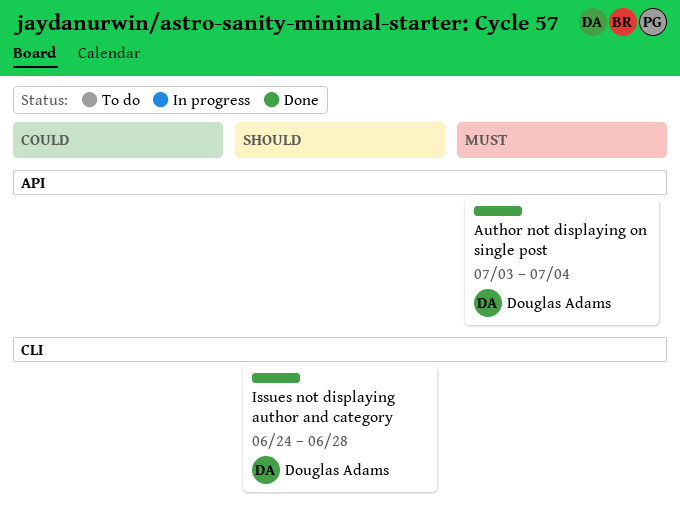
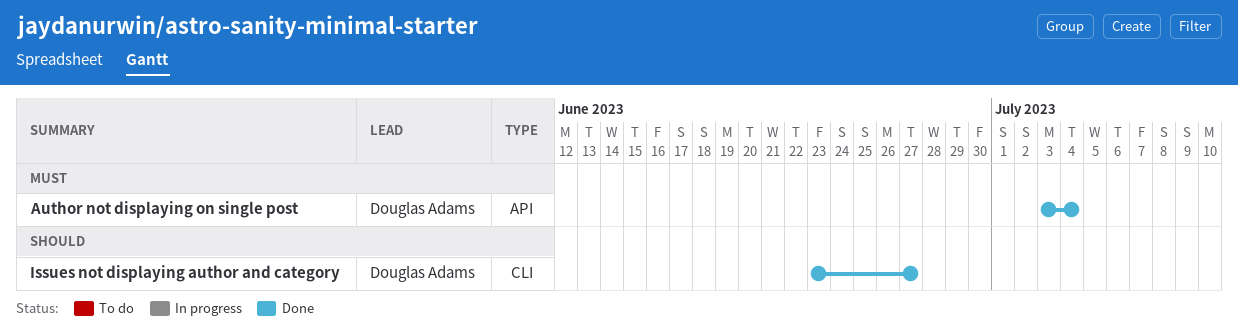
Issues not displaying author and category, start: Jun 24 -> Jun 23
Issues not displaying author and category, due: Jun 28 -> Jun 27

